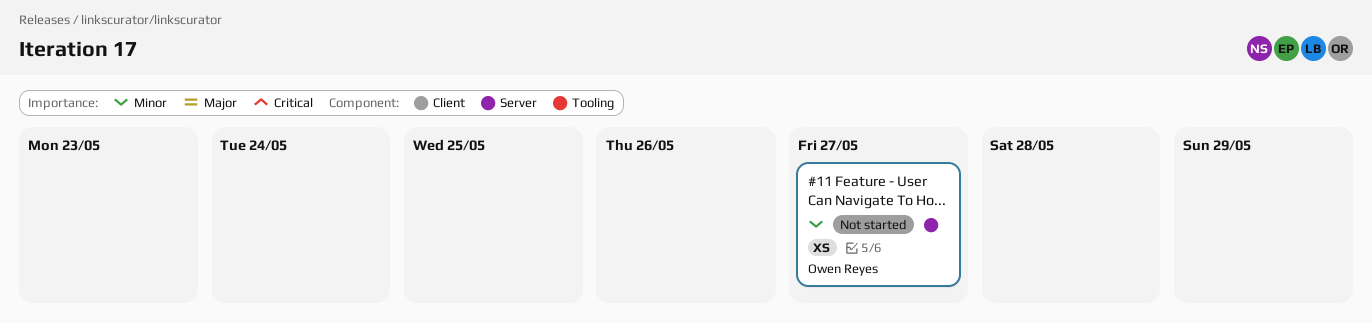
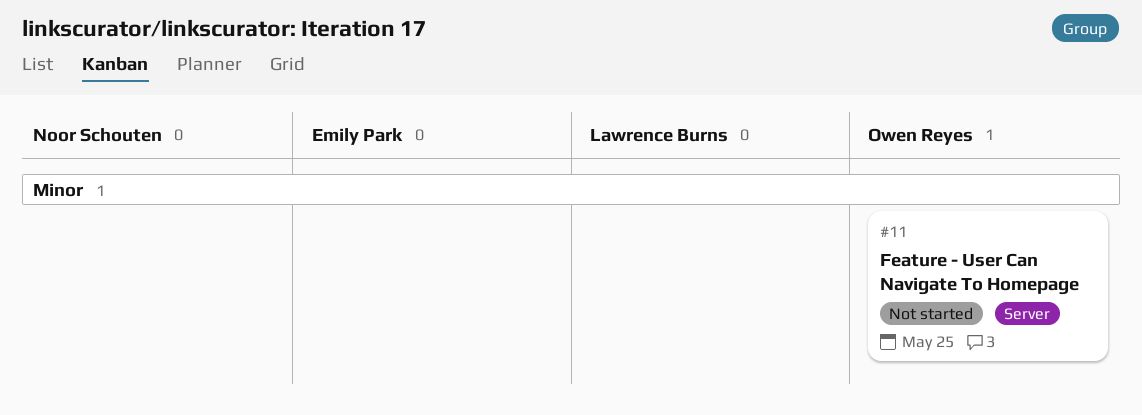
#11, due: May 27 -> May 25

